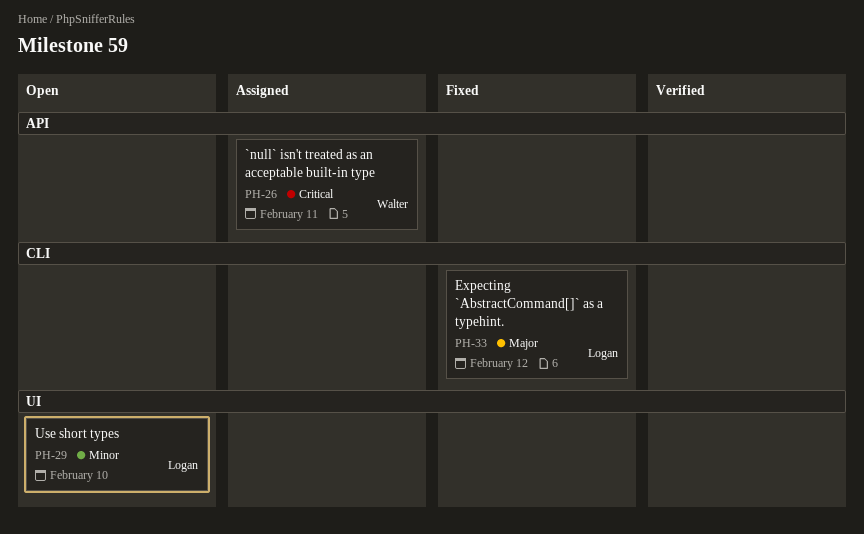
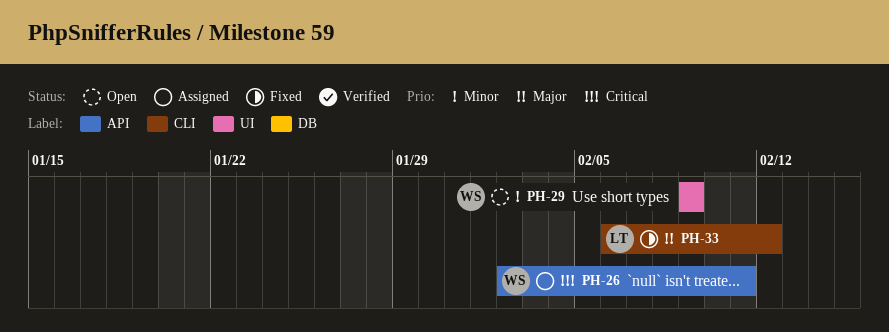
PH-29, owner: Logan -> Walter
PH-29, due: Feb 10 -> Feb 9

